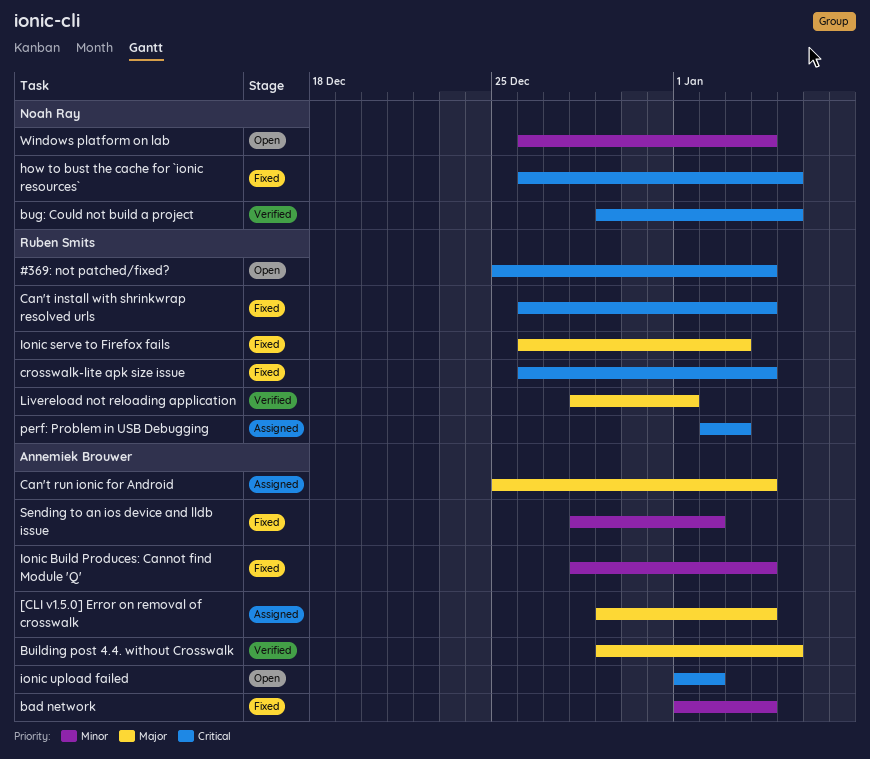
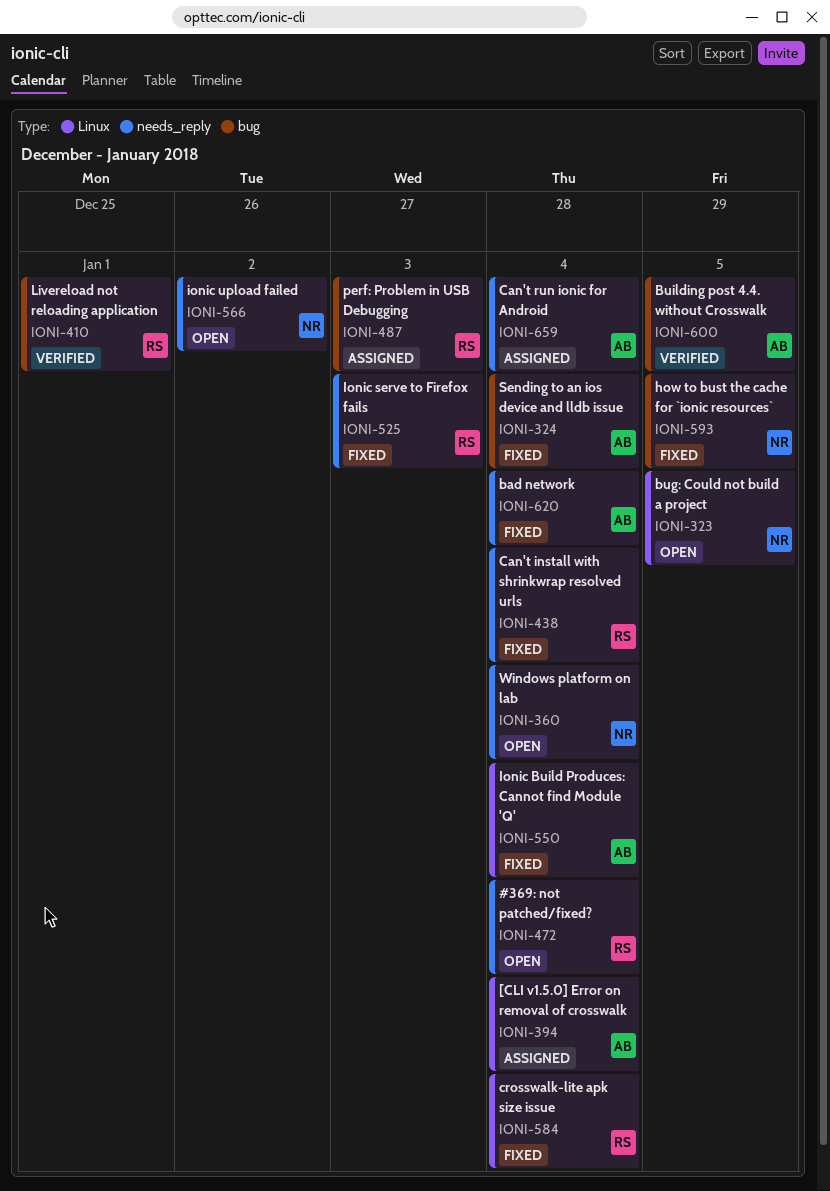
bug: Could not build a project, status: Verified -> Open
ionic upload failed, owner: Annemiek Brouwer -> Noah Ray
Sending to an ios device and lldb issue, due: Jan 2 -> Jan 4

